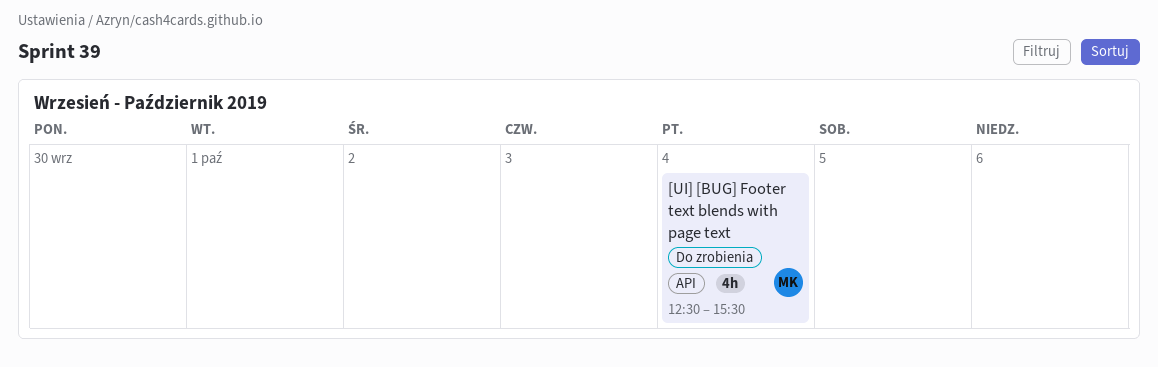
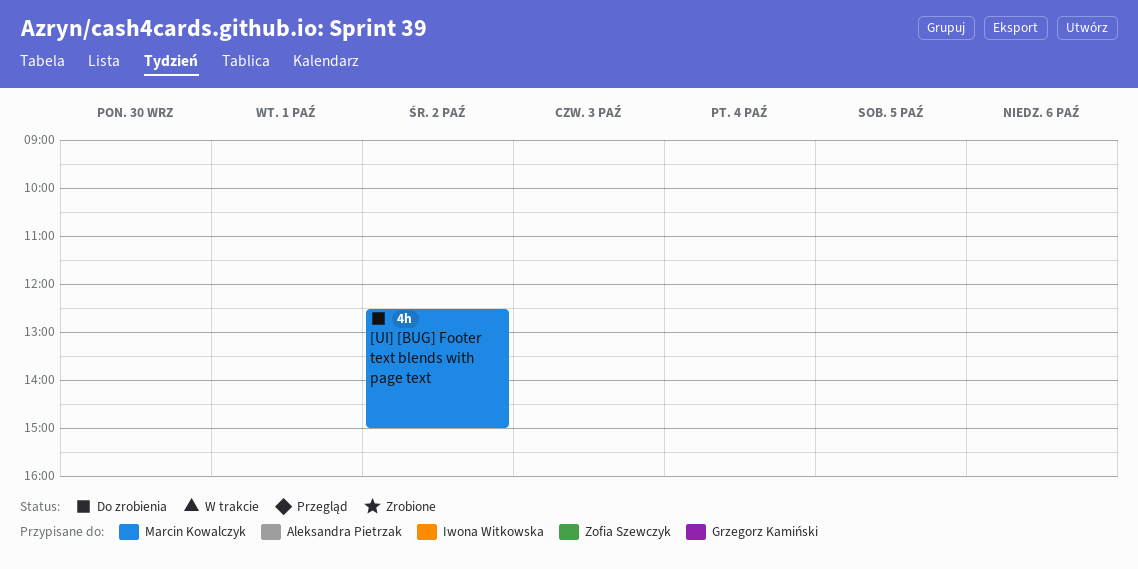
[UI] [BUG] Footer text blends with page text, day: Oct 4 -> Oct 2
[UI] [BUG] Footer text blends with page text, ends: 15:30 -> 15:00

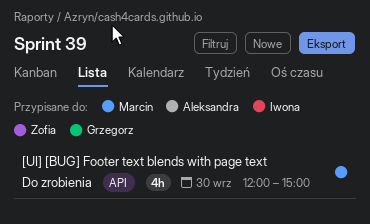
[UI] [BUG] Footer text blends with page text, day: Oct 2 -> Sep 30
[UI] [BUG] Footer text blends with page text, begins: 12:30 -> 12:00

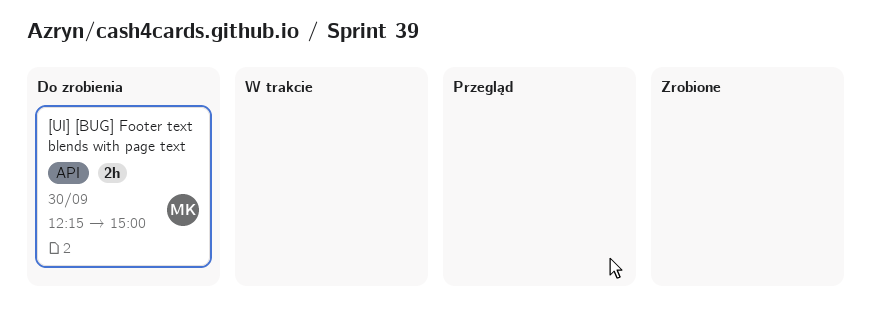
[UI] [BUG] Footer text blends with page text, estimate: 4h -> 2h
[UI] [BUG] Footer text blends with page text, begins: 12:00 -> 12:15

